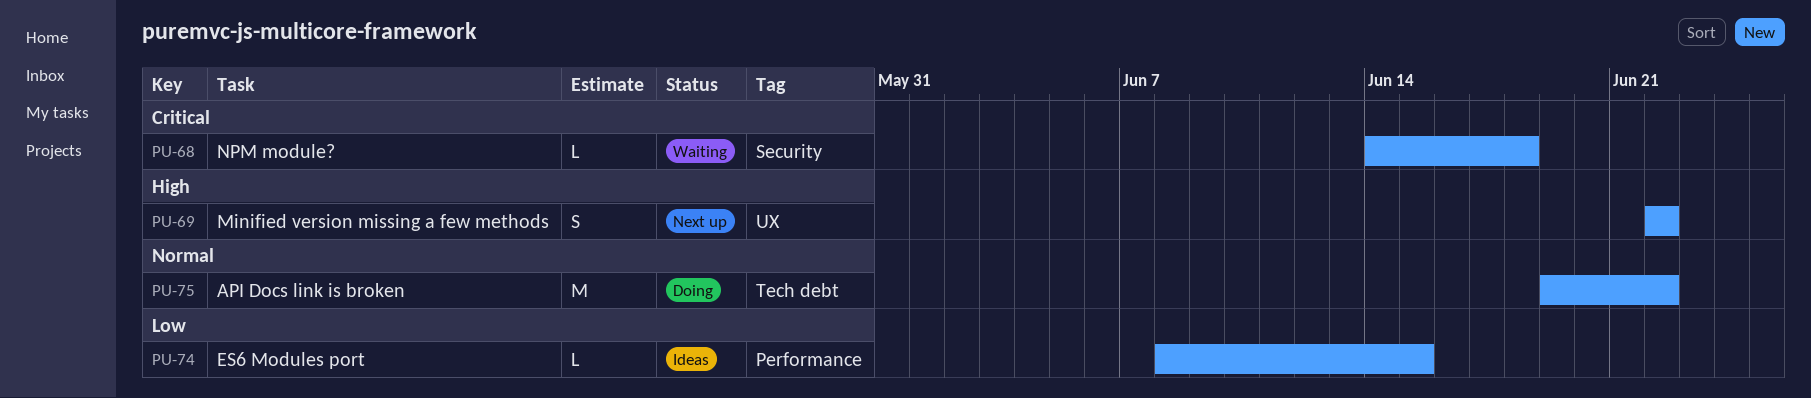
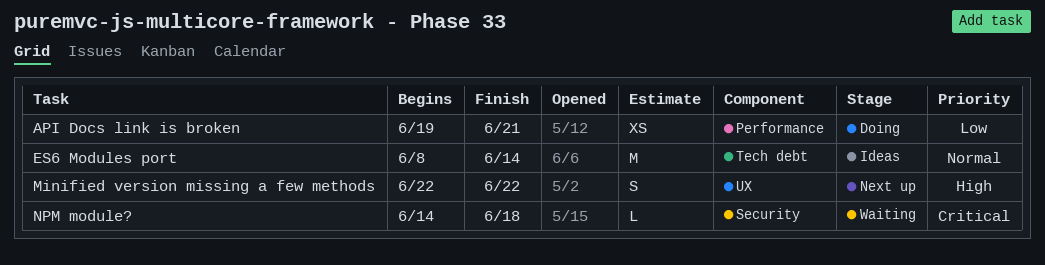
API Docs link is broken, priority: Normal -> Low
API Docs link is broken, label: Tech debt -> Performance
API Docs link is broken, estimate: M -> XS
API Docs link is broken, due: Jun 22 -> Jun 21
ES6 Modules port, priority: Low -> Normal
ES6 Modules port, label: Performance -> Tech debt
ES6 Modules port, estimate: L -> M
ES6 Modules port, due: Jun 15 -> Jun 14

